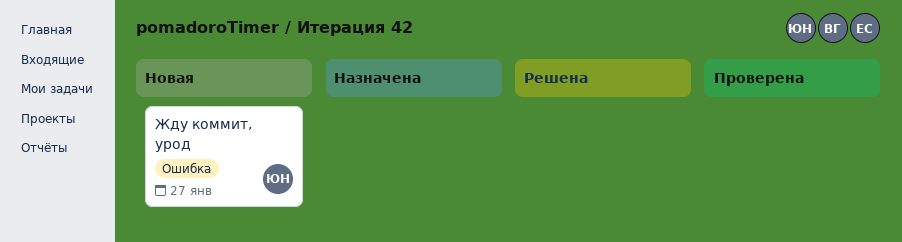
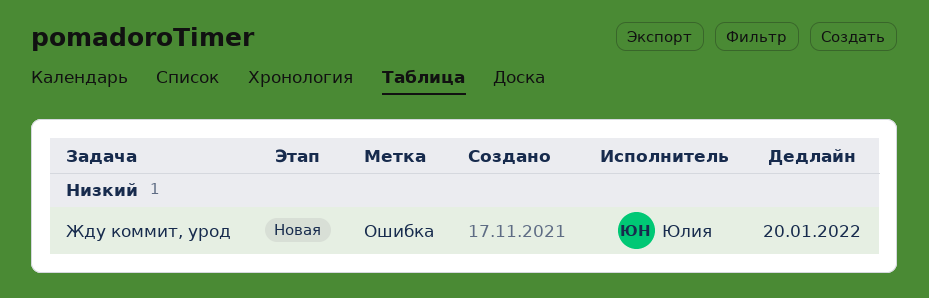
Жду коммит, урод, due: Jan 27 -> Jan 20

